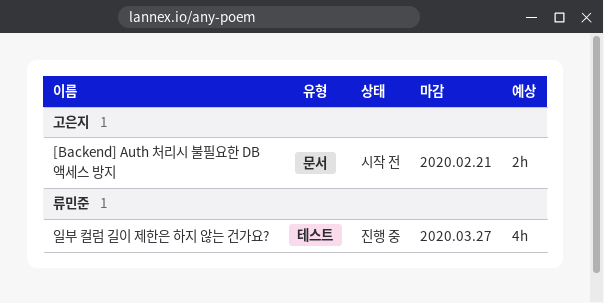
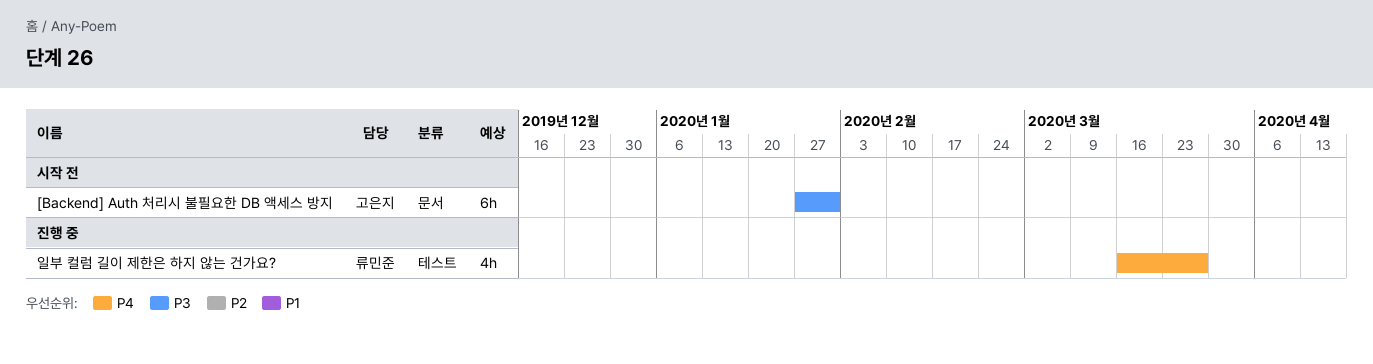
[Backend] Auth 처리시 불필요한 DB 액세스 방지, estimate: 2h -> 6h
[Backend] Auth 처리시 불필요한 DB 액세스 방지, due: Feb 21 -> Jan 31

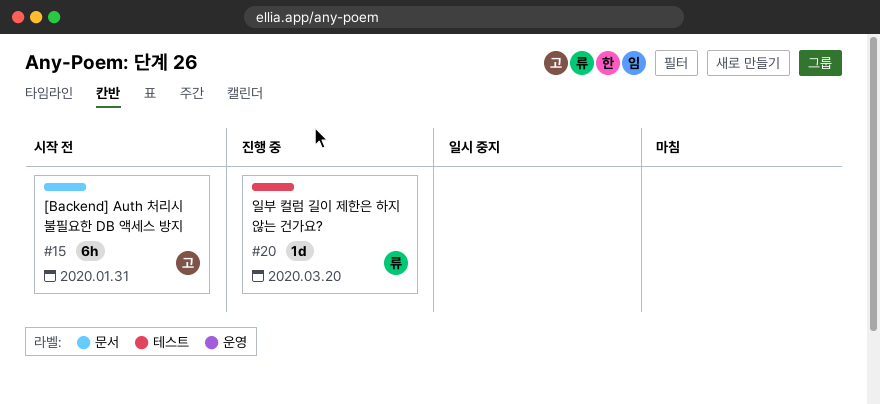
일부 컬럼 길이 제한은 하지 않는 건가요?, estimate: 4h -> 1d
일부 컬럼 길이 제한은 하지 않는 건가요?, due: Mar 27 -> Mar 20

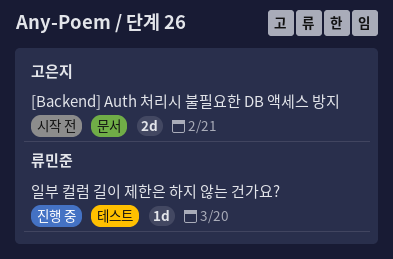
[Backend] Auth 처리시 불필요한 DB 액세스 방지, estimate: 6h -> 2d
[Backend] Auth 처리시 불필요한 DB 액세스 방지, due: Jan 31 -> Feb 21

